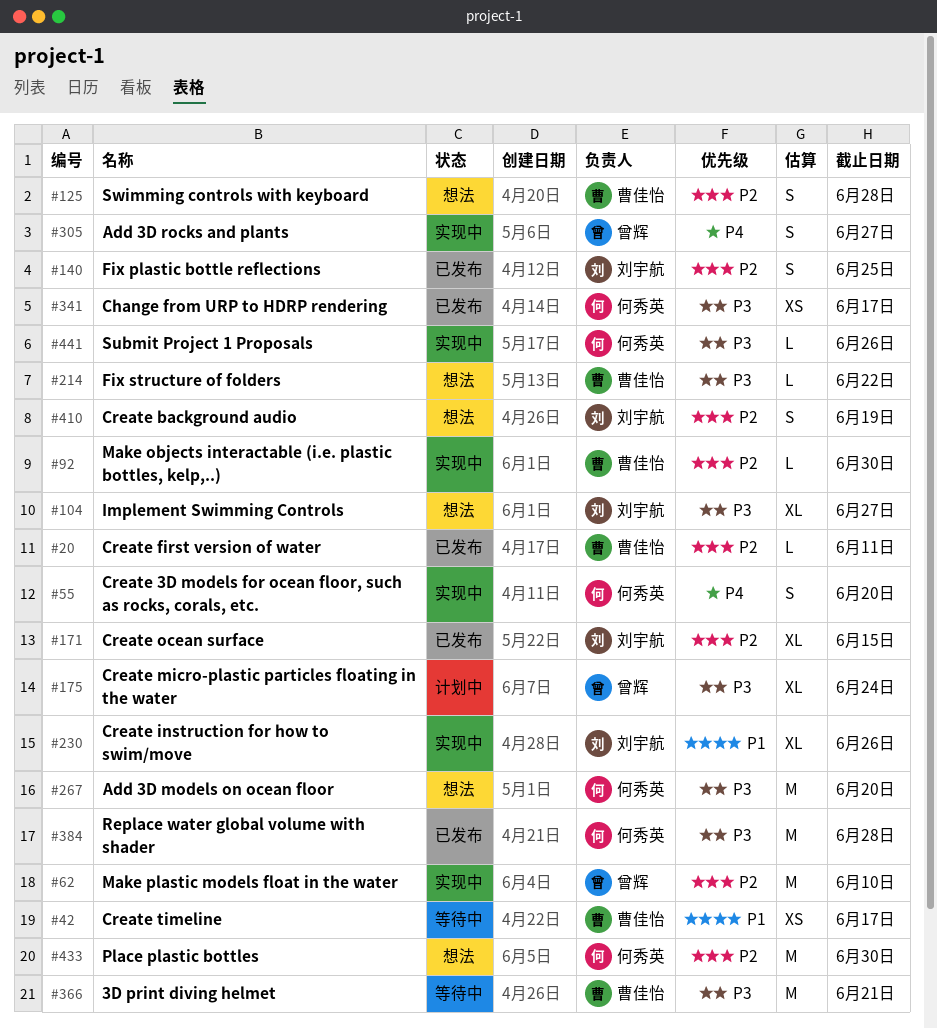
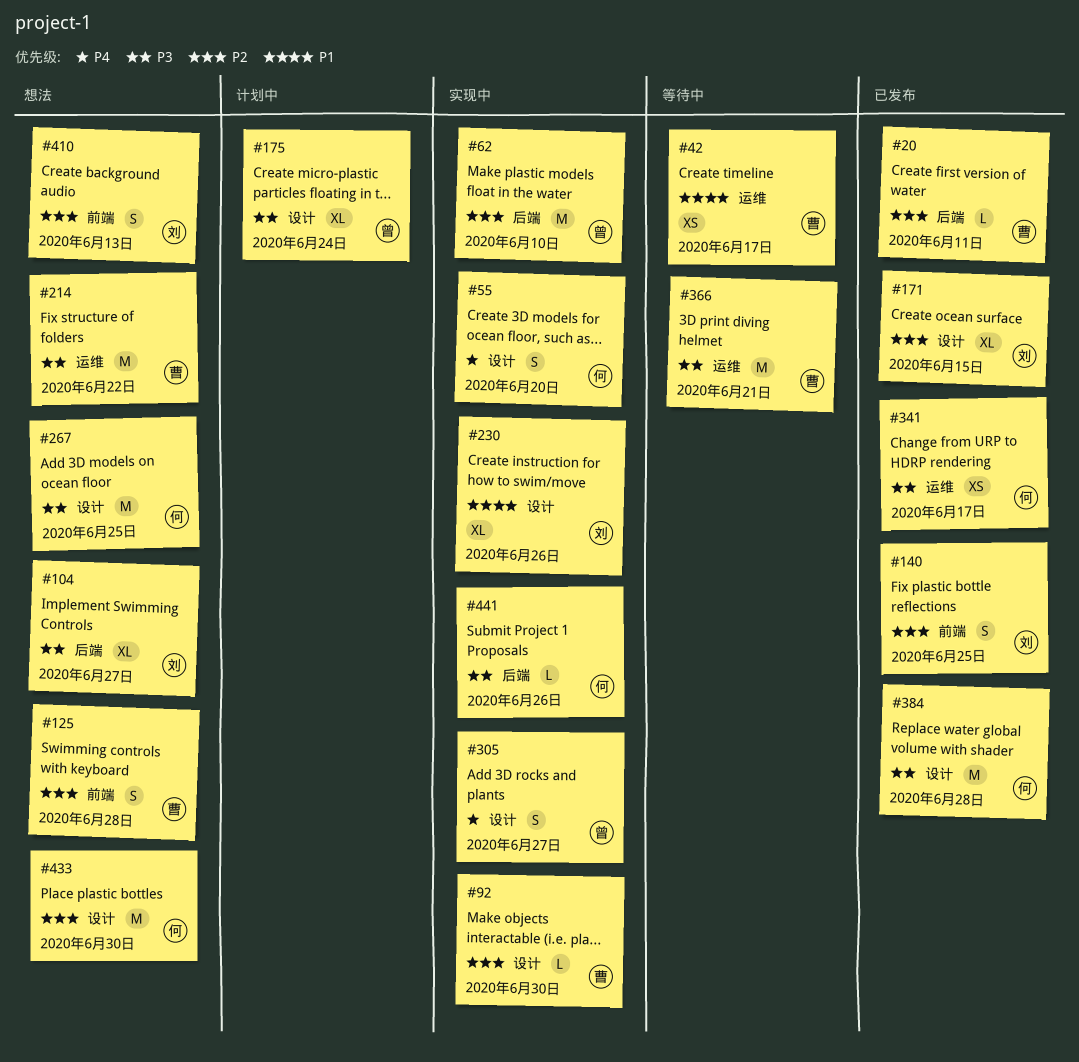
#214, estimate: L -> M
#267, due: Jun 20 -> Jun 25
#410, due: Jun 19 -> Jun 13

